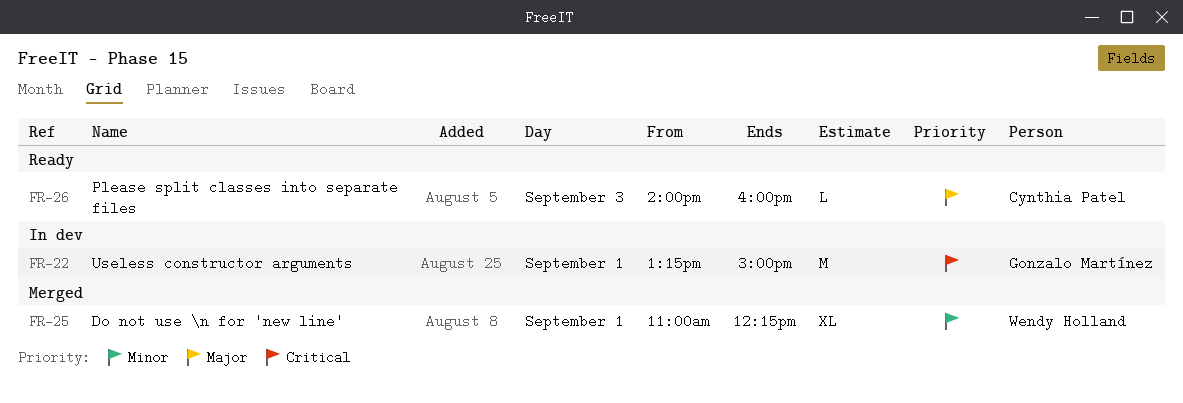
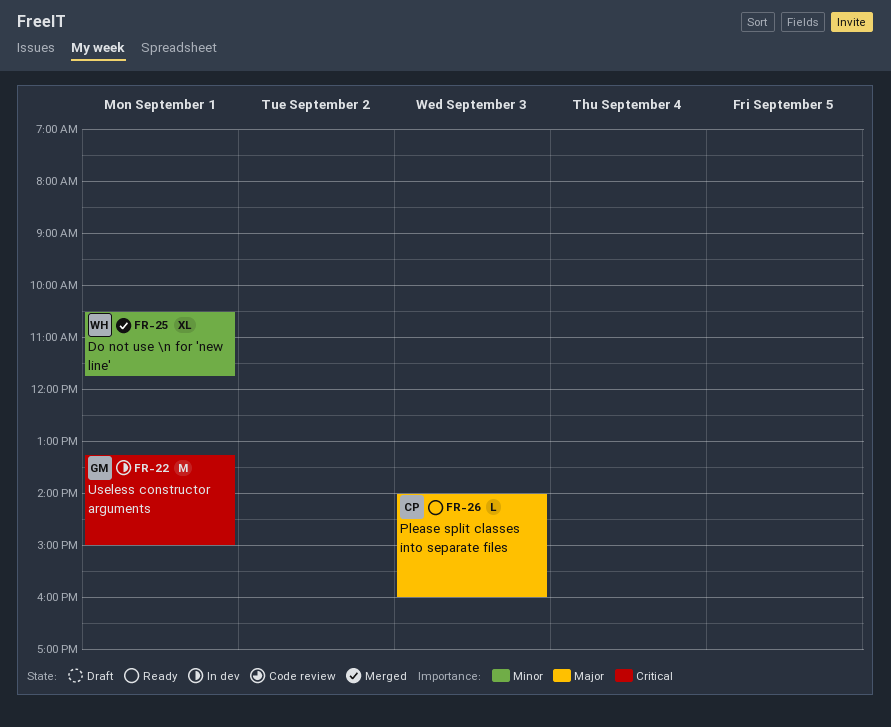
FR-25, begins: 11:00 -> 10:30
FR-25, ends: 12:15 -> 11:45

